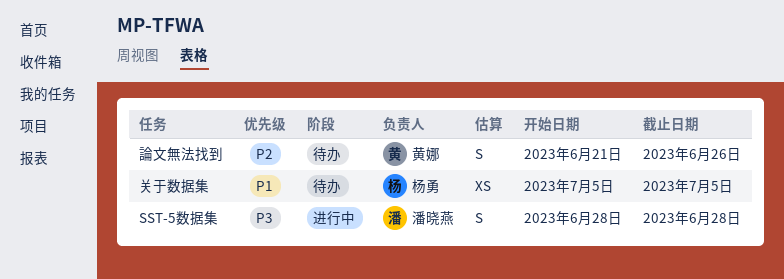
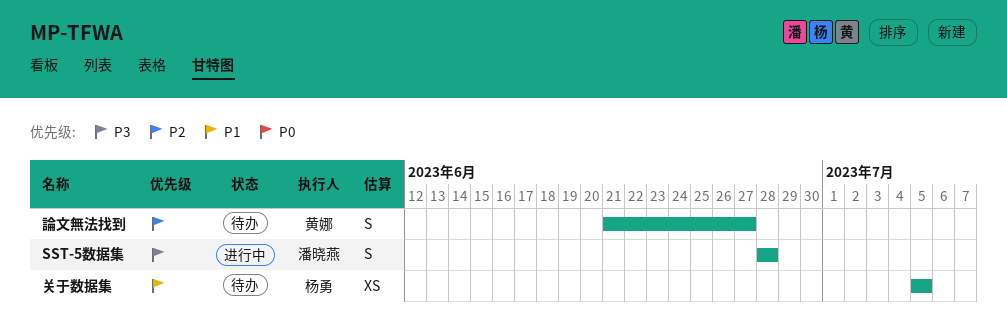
論文無法找到, due: Jun 26 -> Jun 27

